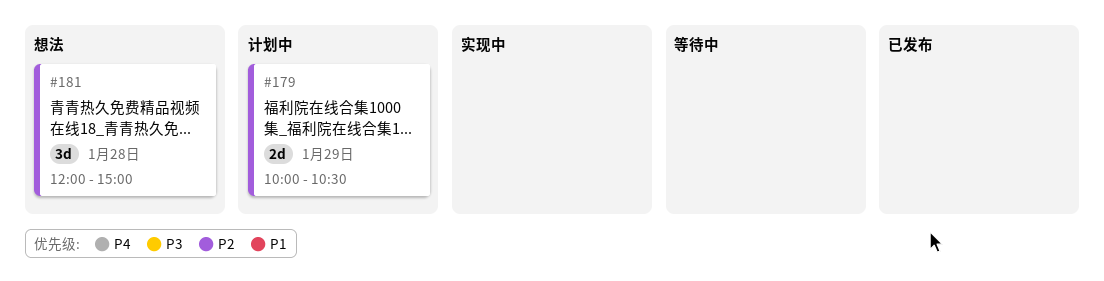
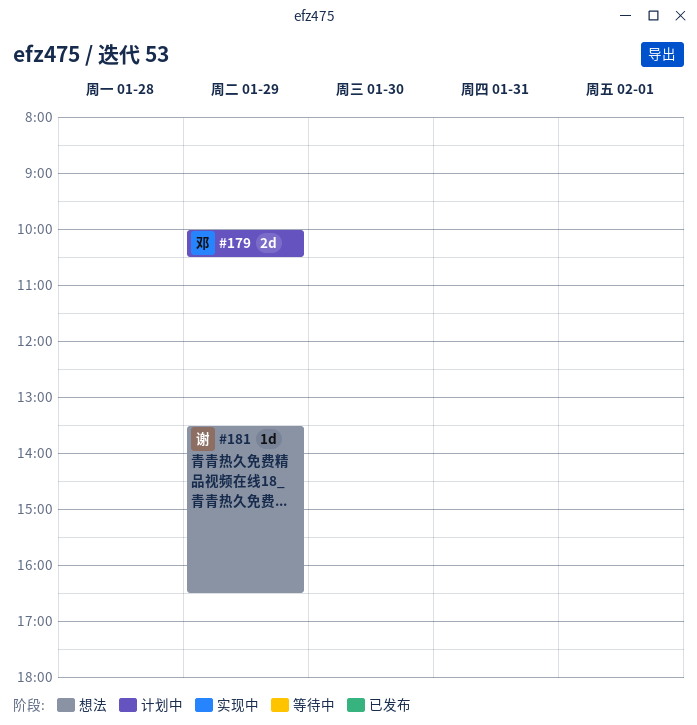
#181, estimate: 3d -> 1d
#181, day: Jan 28 -> Jan 29
#181, begins: 12:00 -> 13:30
#181, ends: 15:00 -> 16:30

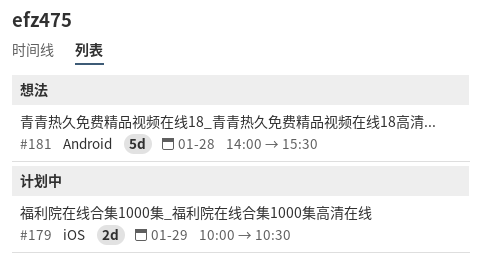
#181, estimate: 1d -> 5d
#181, day: Jan 29 -> Jan 28
#181, begins: 13:30 -> 14:00
#181, ends: 16:30 -> 15:30

